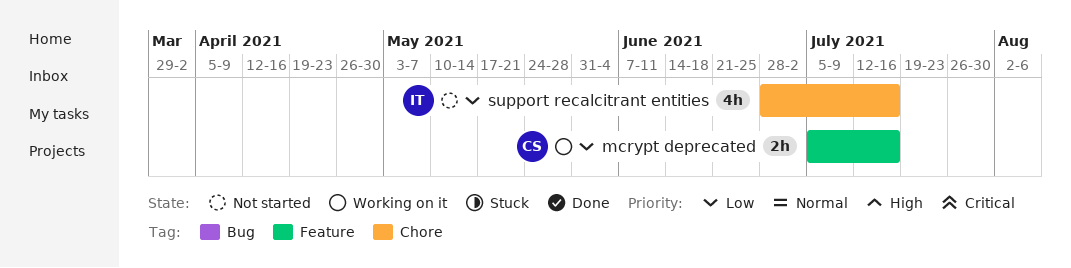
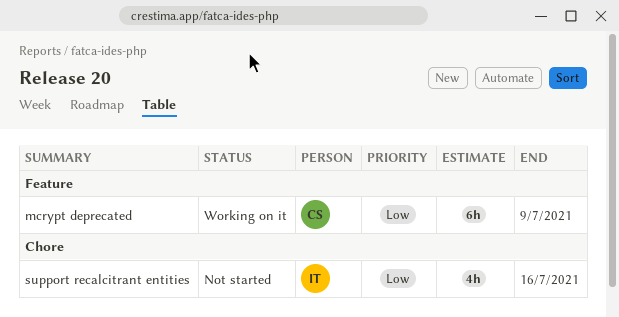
mcrypt deprecated, estimate: 2h -> 6h
mcrypt deprecated, due: Jul 16 -> Jul 9

